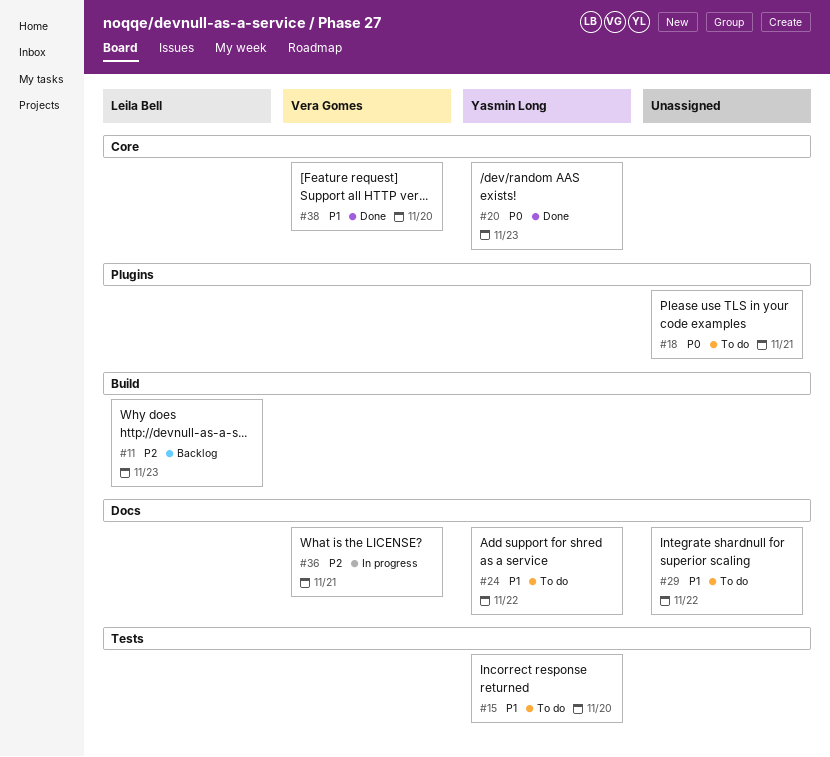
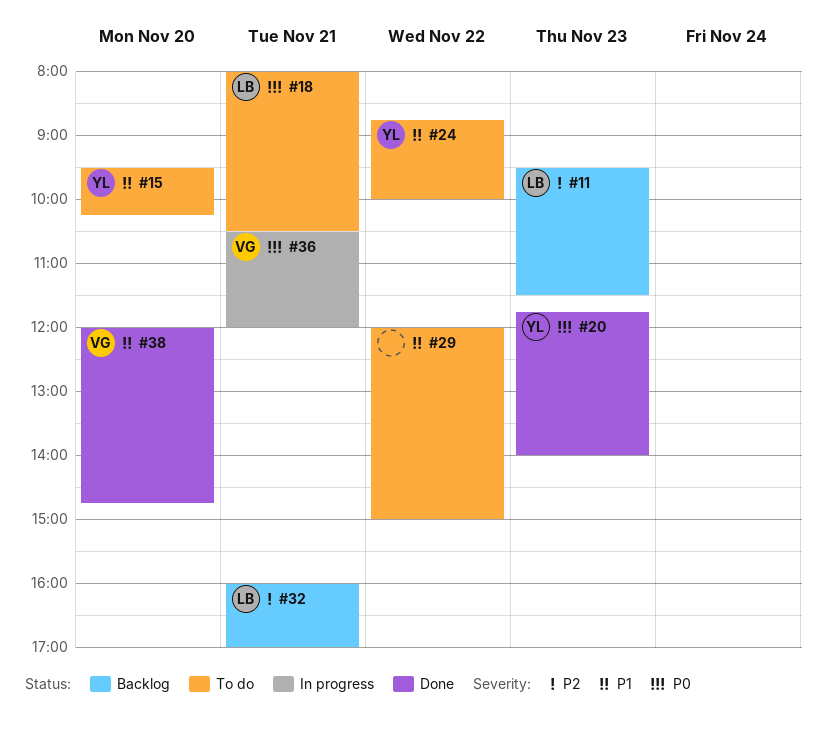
#18, owner: none -> Leila Bell
#32: none -> present
#36, priority: P2 -> P0

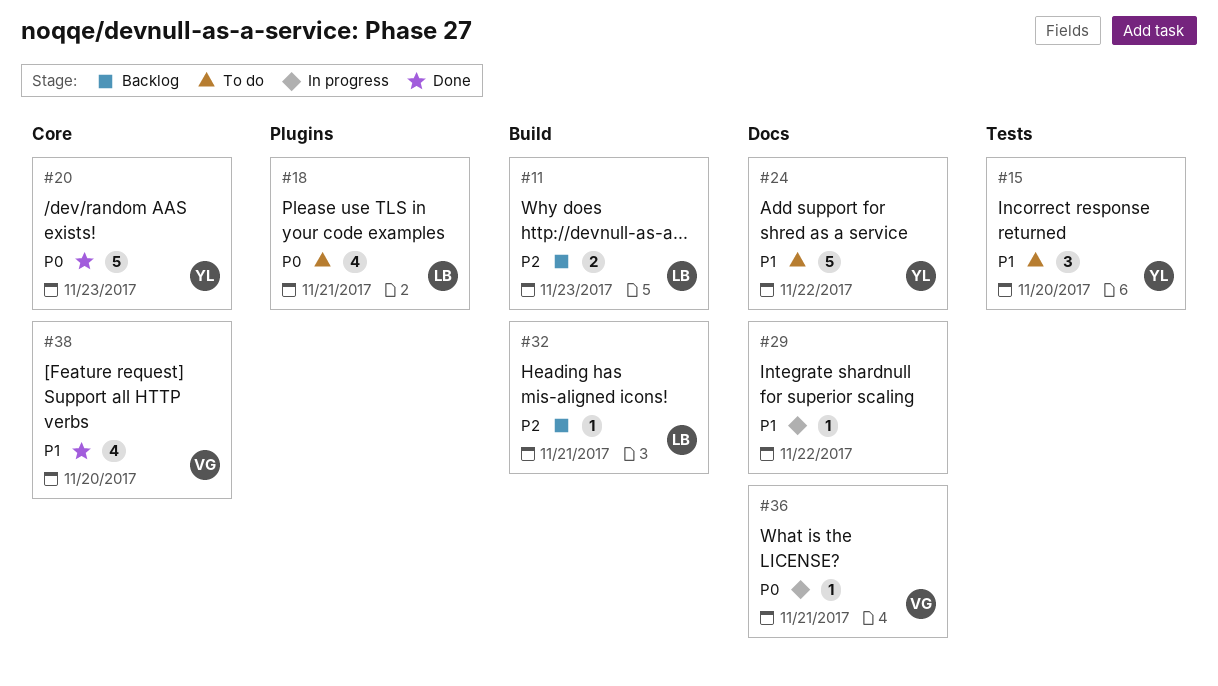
#29, status: To do -> In progress

